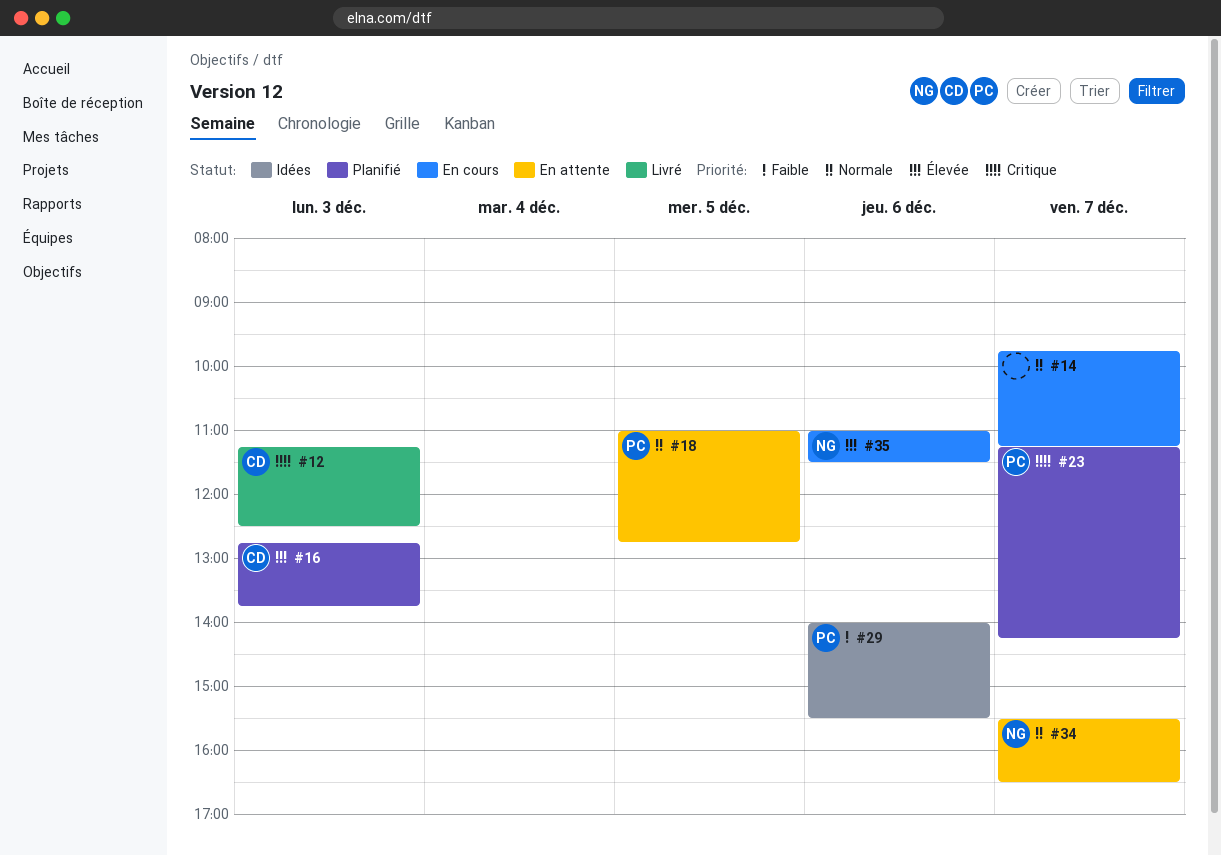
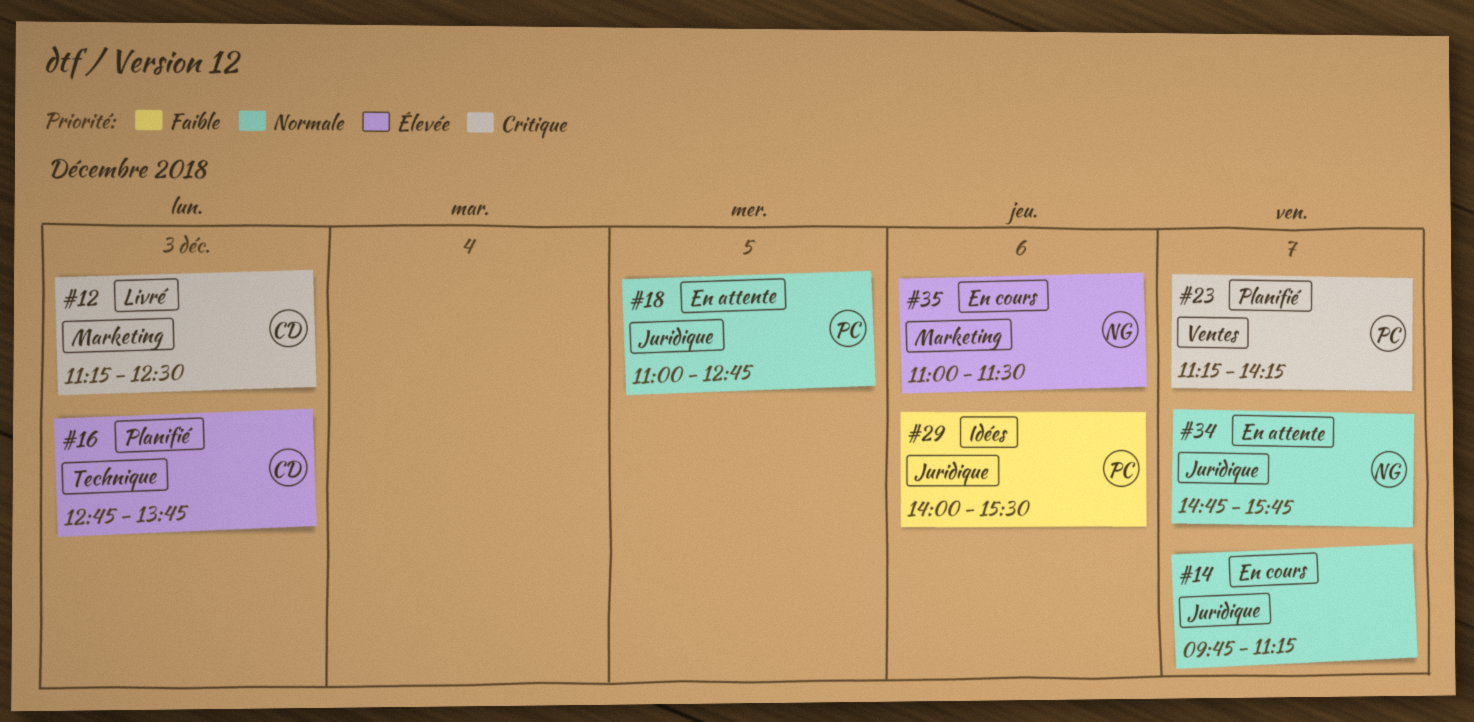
#34, begins: 15:30 -> 14:45
#34, ends: 16:30 -> 15:45

